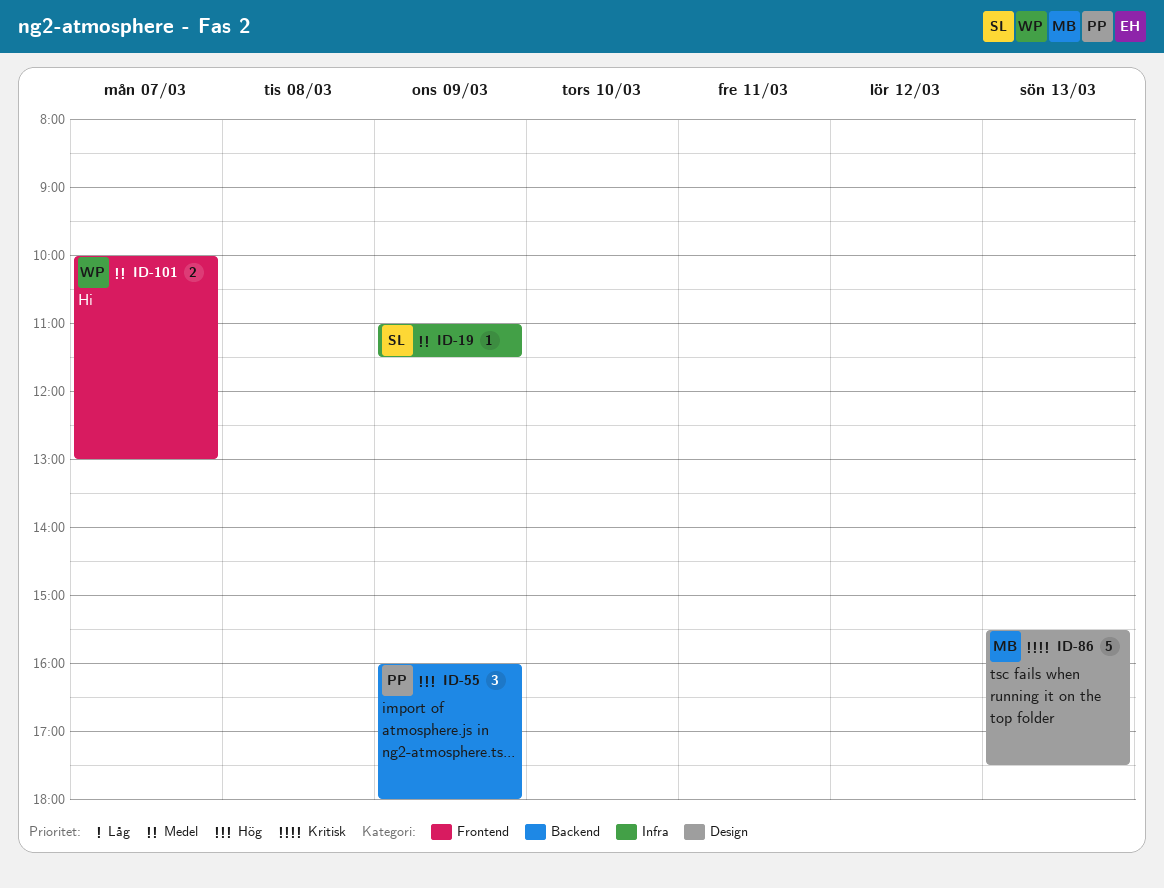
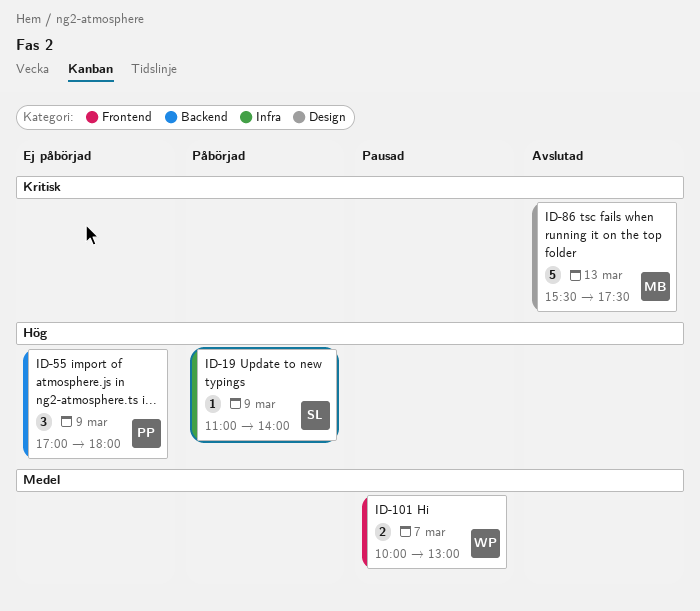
ID-19, priority: Medel -> Hög
ID-19, ends: 11:30 -> 14:00
ID-55, begins: 16:00 -> 17:00

